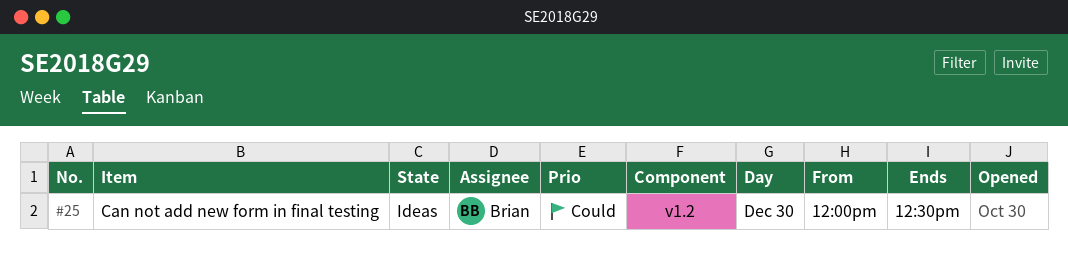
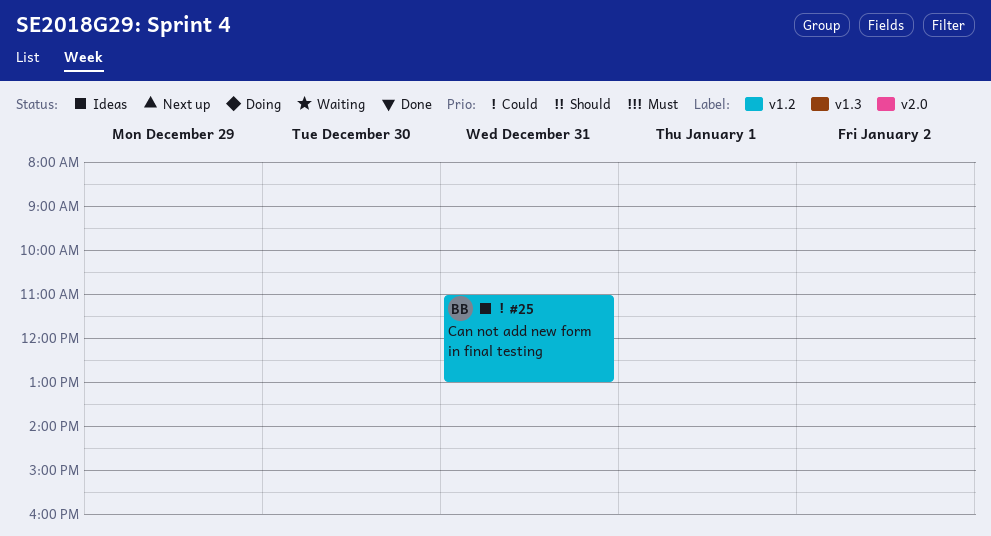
#25, day: Dec 30 -> Dec 31
#25, begins: 12:00 -> 11:00
#25, ends: 12:30 -> 13:00

